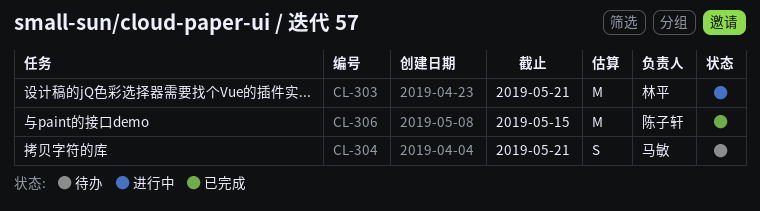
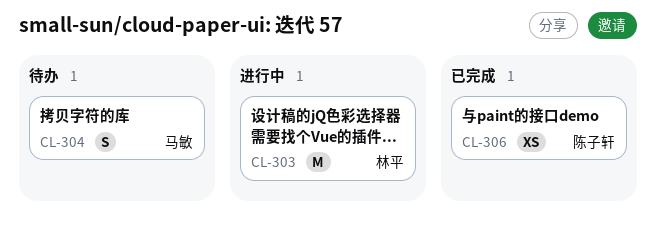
CL-306, estimate: M -> XS

